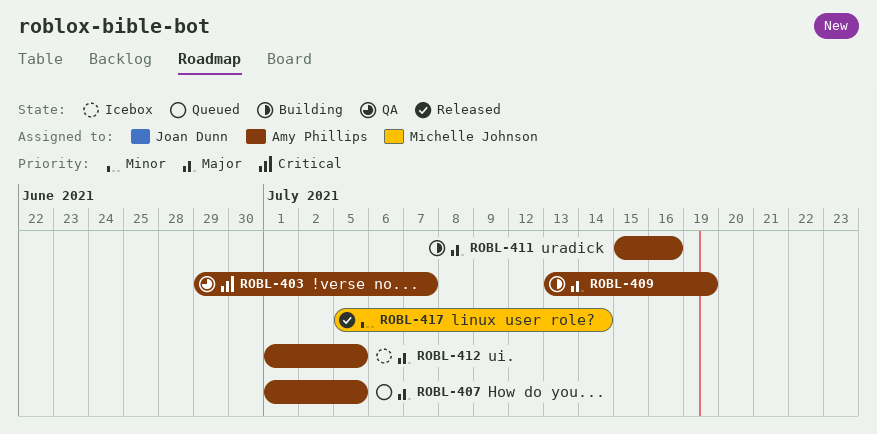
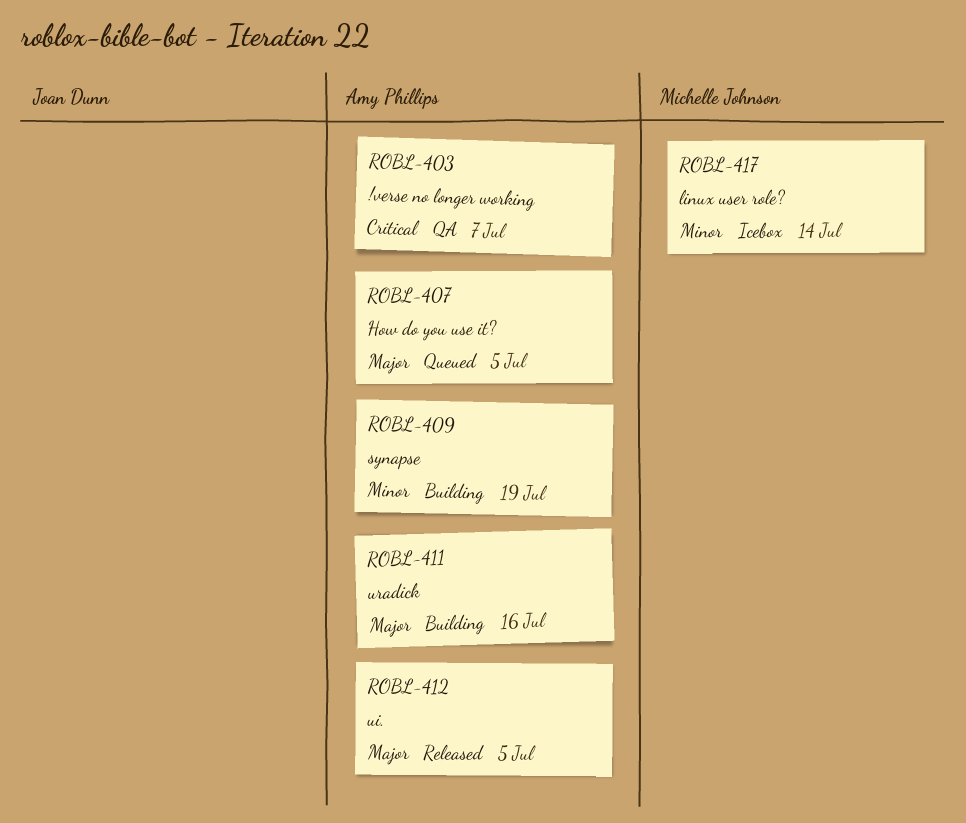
ROBL-409, priority: Major -> Minor
ROBL-412, status: Icebox -> Released
ROBL-417, status: Released -> Icebox

